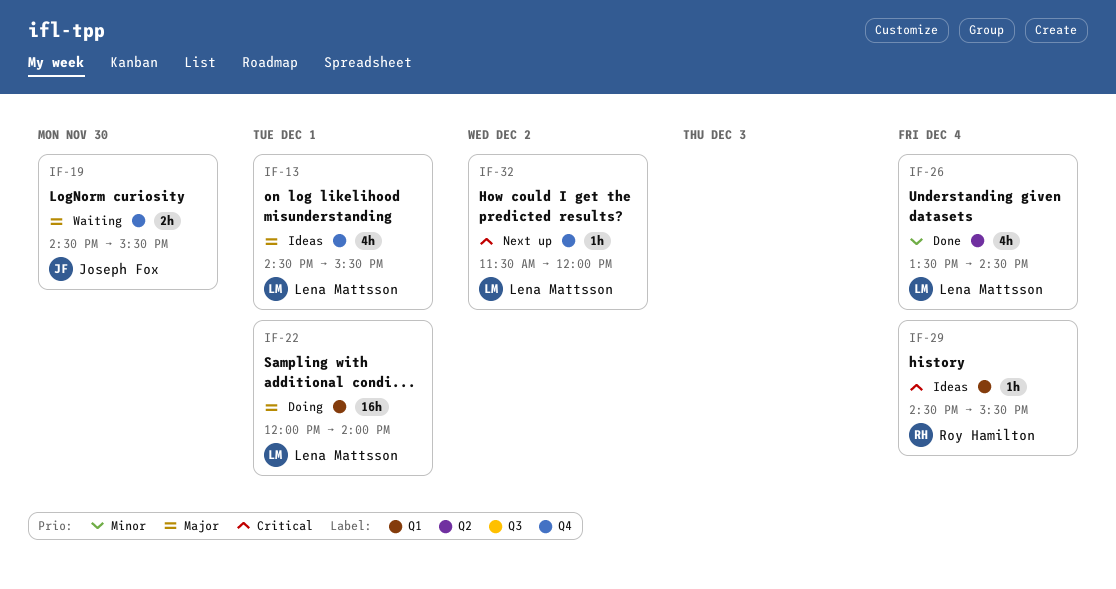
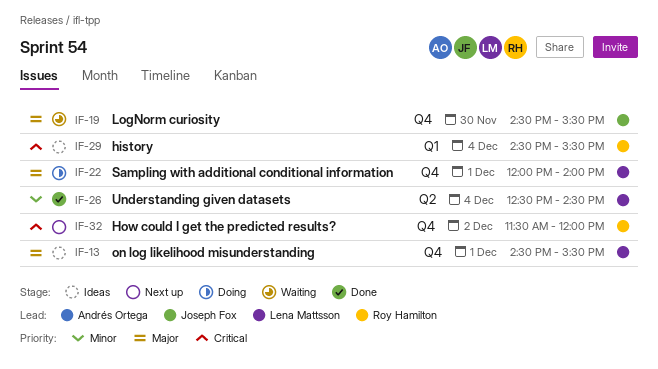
IF-22, label: Q1 -> Q4
IF-26, begins: 13:30 -> 12:30
IF-32, owner: Lena Mattsson -> Roy Hamilton

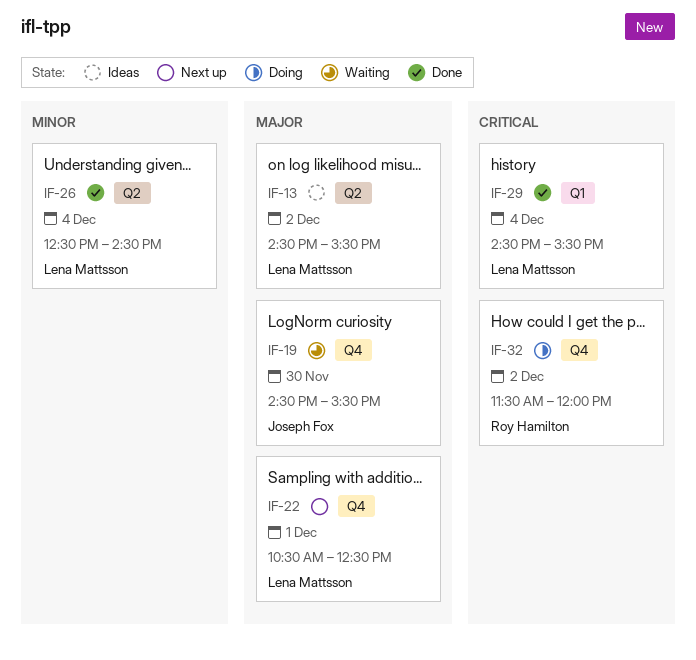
IF-13, label: Q4 -> Q2
IF-13, day: Dec 1 -> Dec 2
IF-22, status: Doing -> Next up
IF-22, begins: 12:00 -> 10:30
IF-22, ends: 14:00 -> 12:30
IF-29, status: Ideas -> Done
IF-29, owner: Roy Hamilton -> Lena Mattsson
IF-32, status: Next up -> Doing

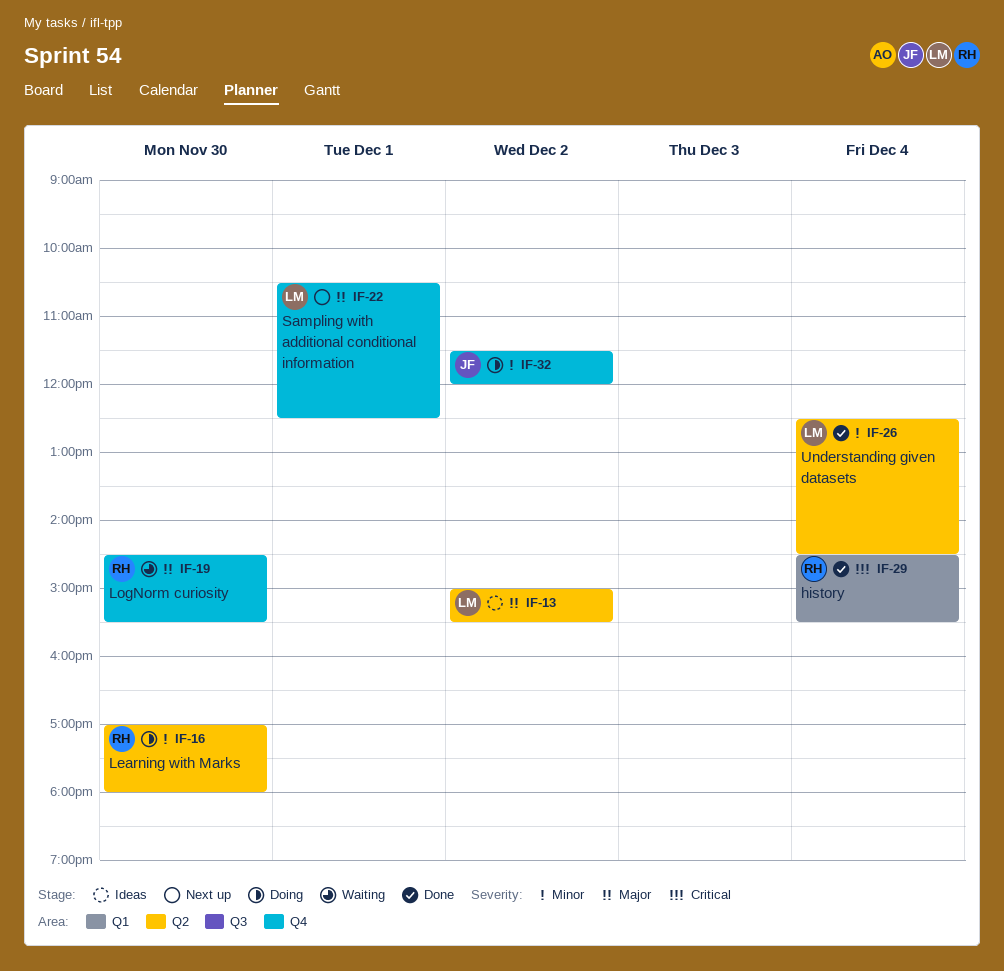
IF-13, begins: 14:30 -> 15:00
IF-16: none -> present
IF-19, owner: Joseph Fox -> Roy Hamilton
IF-29, owner: Lena Mattsson -> Roy Hamilton
IF-32, owner: Roy Hamilton -> Joseph Fox
IF-32, priority: Critical -> Minor

